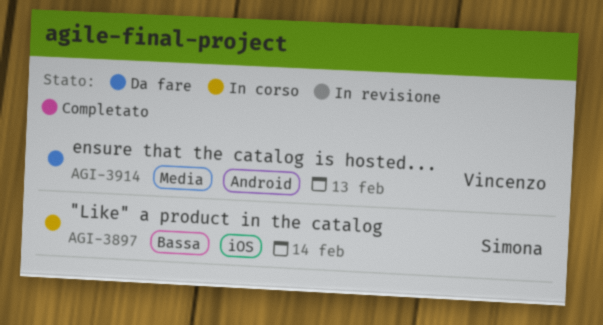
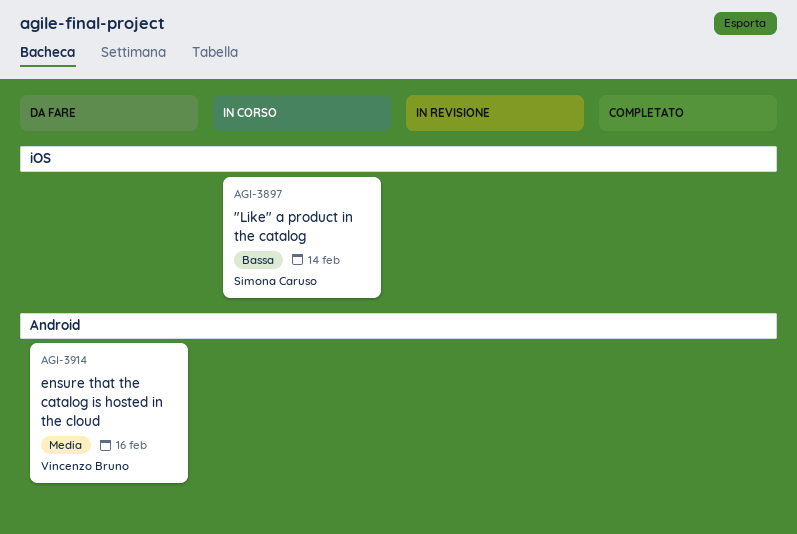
AGI-3914, due: Feb 13 -> Feb 16

